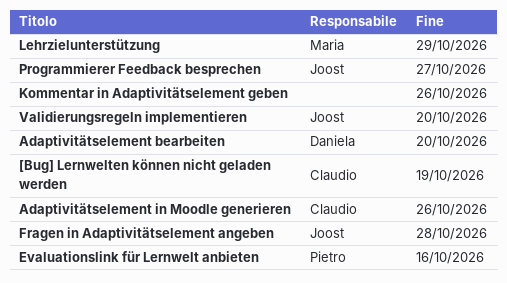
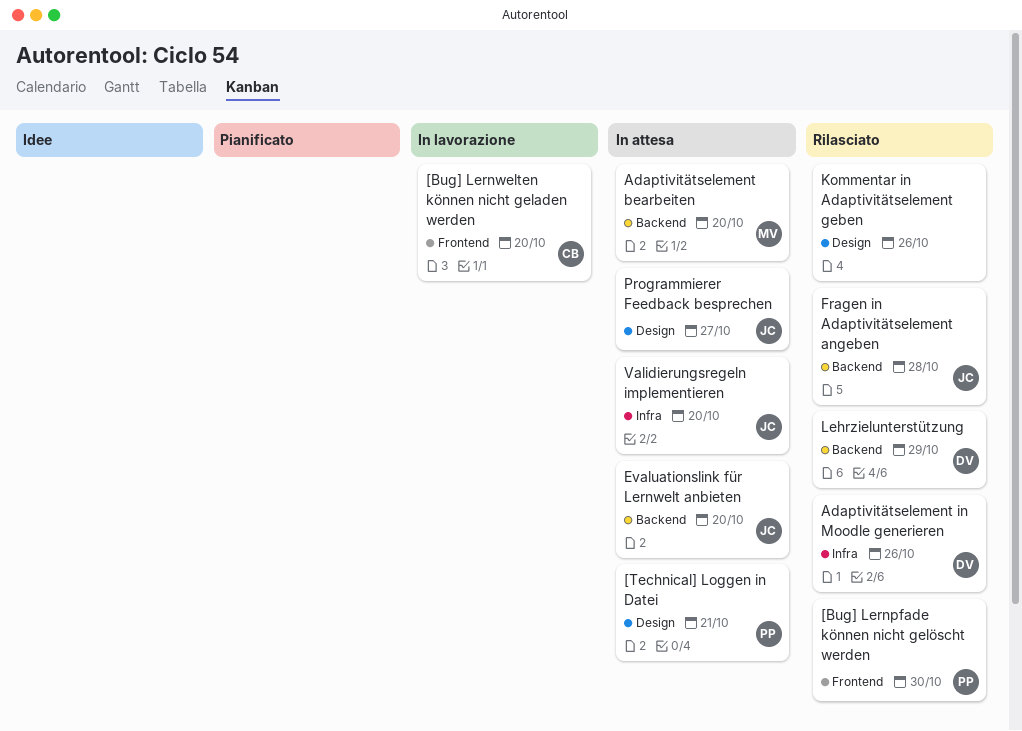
[Bug] Lernpfade können nicht gelöscht werden: none -> present
[Bug] Lernwelten können nicht geladen werden, due: Oct 19 -> Oct 20
[Technical] Loggen in Datei: none -> present
Adaptivitätselement bearbeiten, owner: Daniela -> Maria
Adaptivitätselement in Moodle generieren, owner: Claudio -> Daniela
Evaluationslink für Lernwelt anbieten, owner: Pietro -> Joost
Evaluationslink für Lernwelt anbieten, due: Oct 16 -> Oct 20
Lehrzielunterstützung, owner: Maria -> Daniela

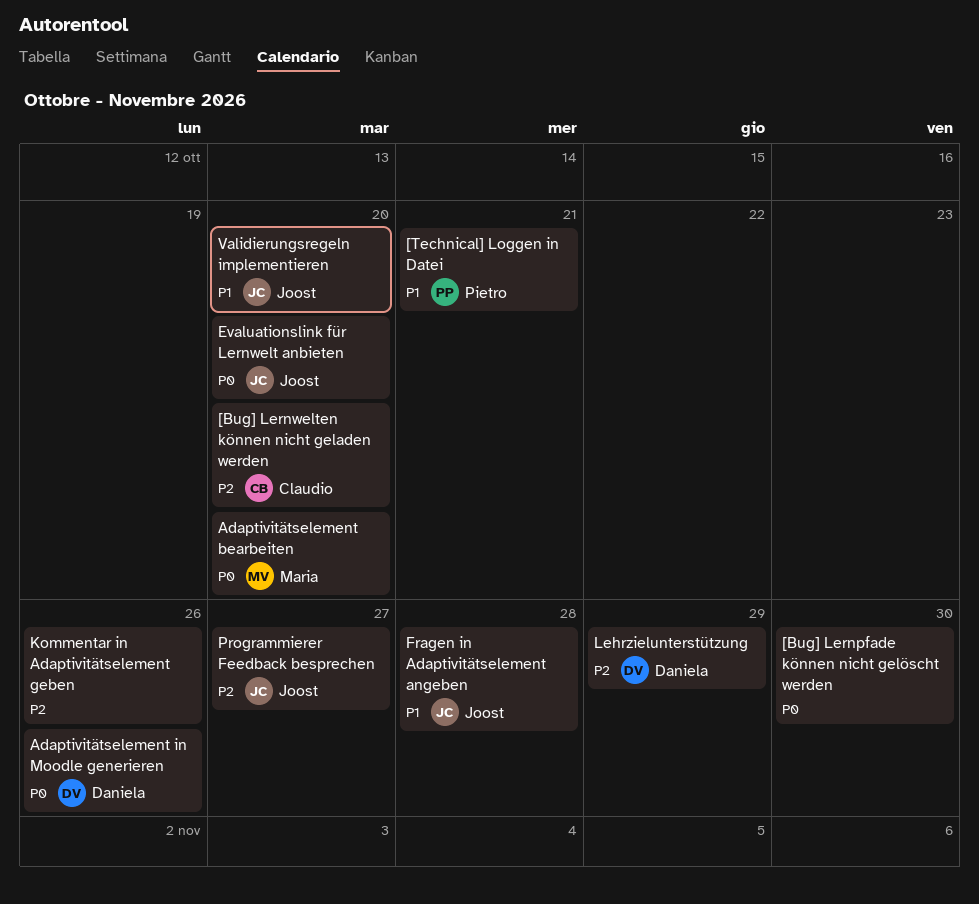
[Bug] Lernpfade können nicht gelöscht werden, owner: Pietro -> none

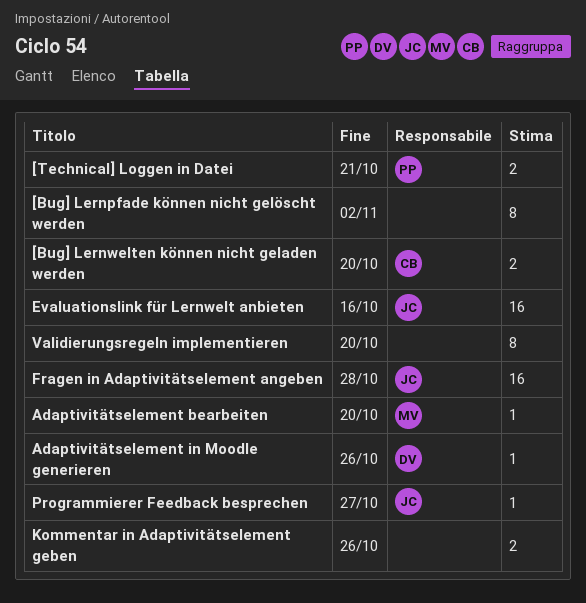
[Bug] Lernpfade können nicht gelöscht werden, due: Oct 30 -> Nov 2
Evaluationslink für Lernwelt anbieten, due: Oct 20 -> Oct 16
Lehrzielunterstützung: present -> none
Validierungsregeln implementieren, owner: Joost -> none

